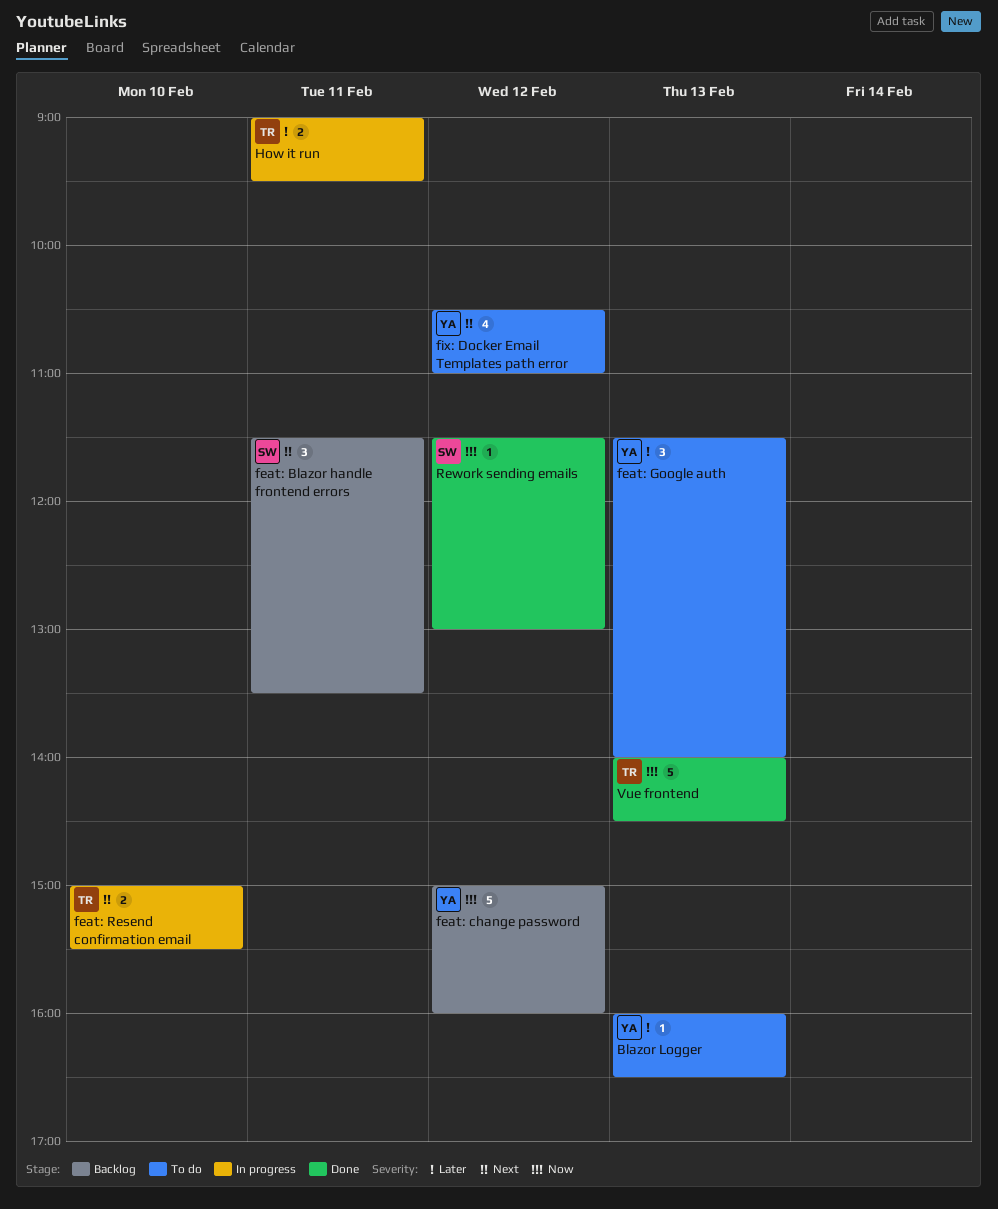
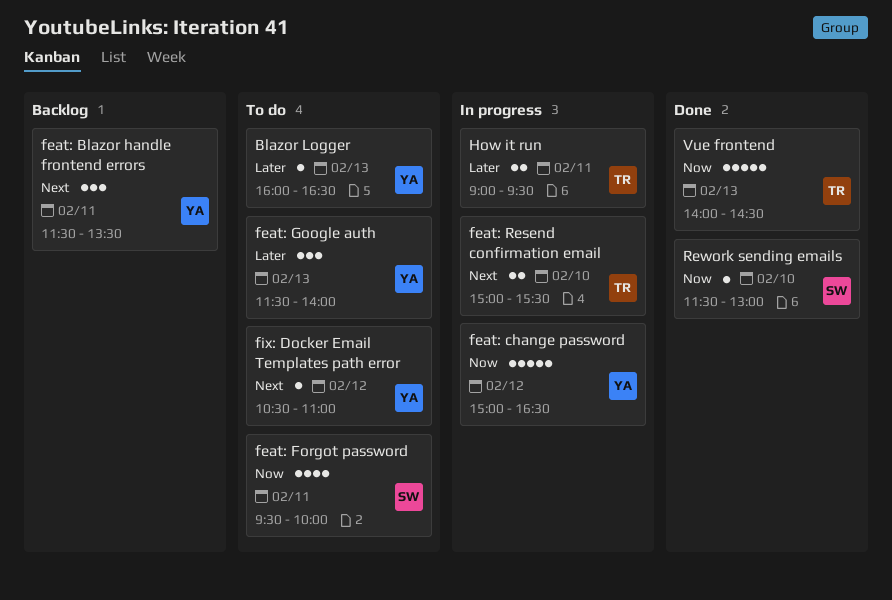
feat: Blazor handle frontend errors, owner: SW -> YA
feat: change password, status: Backlog -> In progress
feat: change password, ends: 16:00 -> 16:30
feat: Forgot password: none -> present
fix: Docker Email Templates path error, estimate: 4 -> 1
Rework sending emails, day: Feb 12 -> Feb 10

